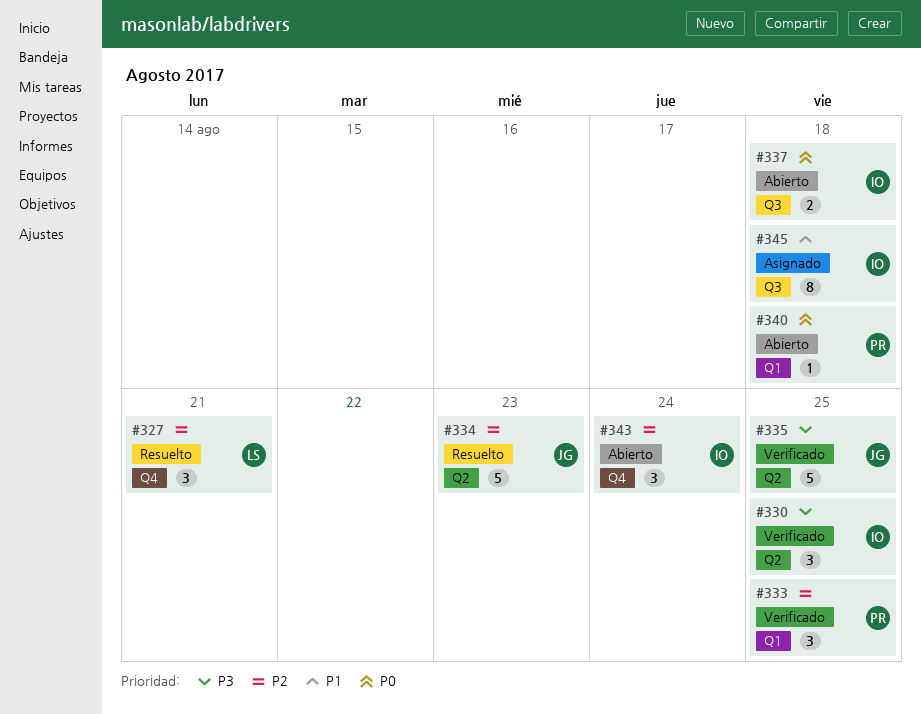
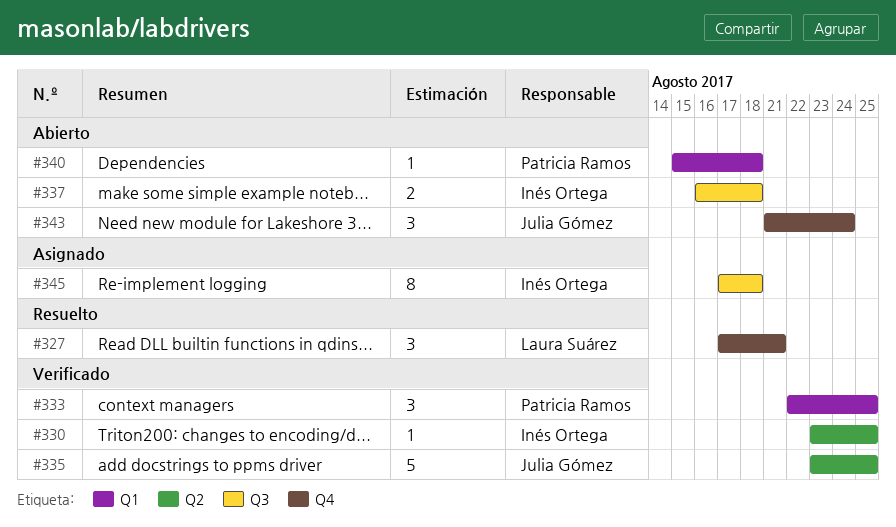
#330, estimate: 3 -> 1
#334: present -> none
#343, owner: Inés Ortega -> Julia Gómez

